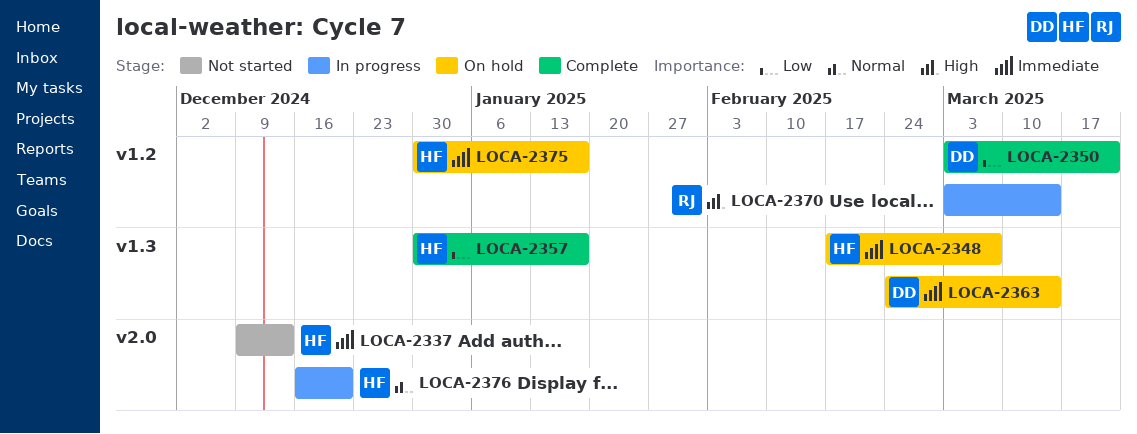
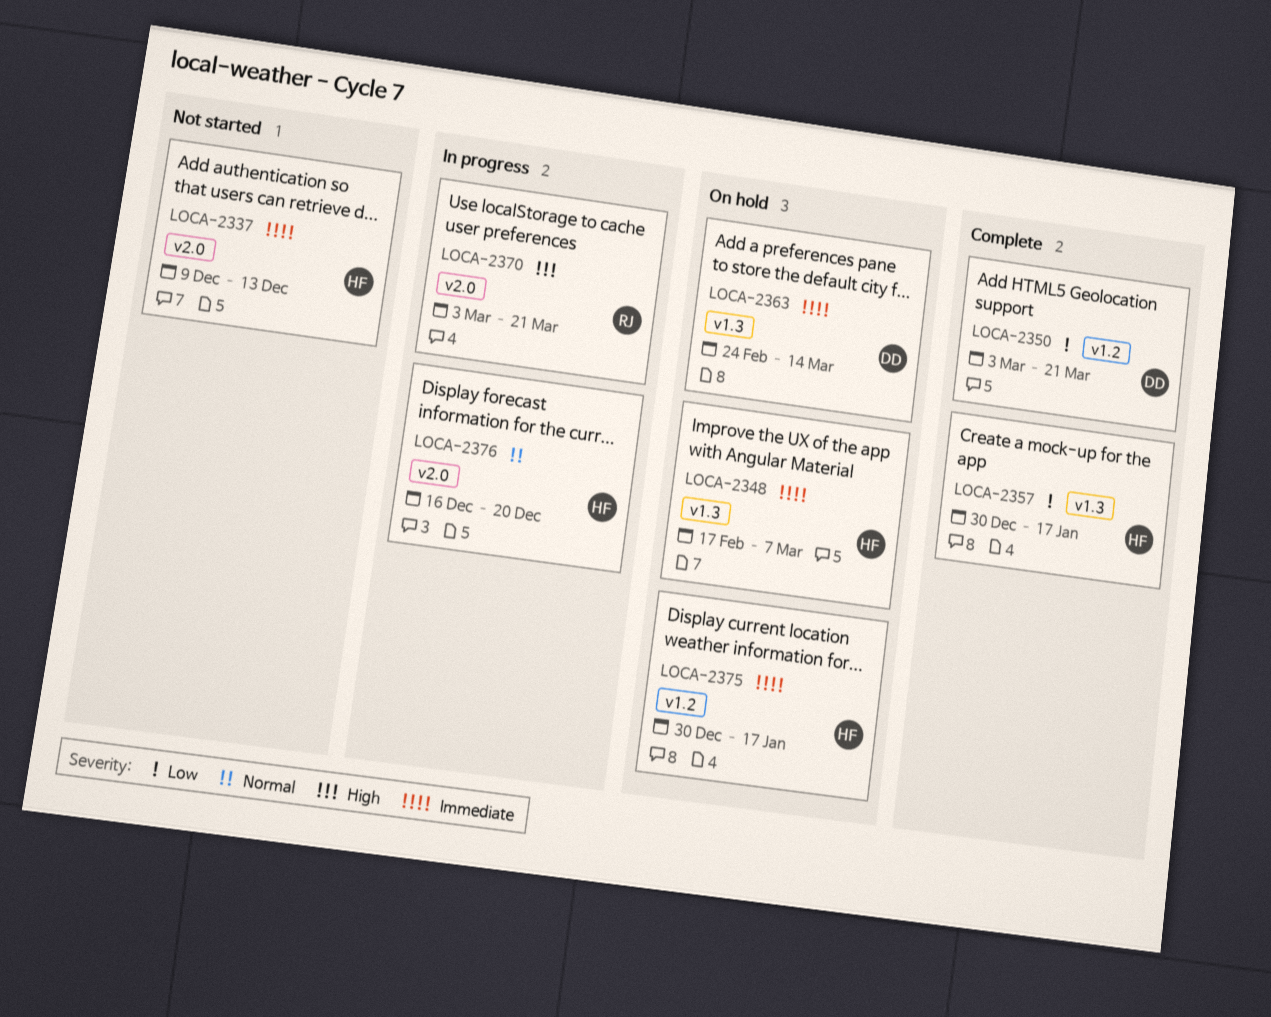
LOCA-2370, label: v1.2 -> v2.0
LOCA-2370, due: Mar 14 -> Mar 21

